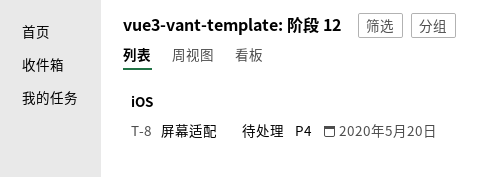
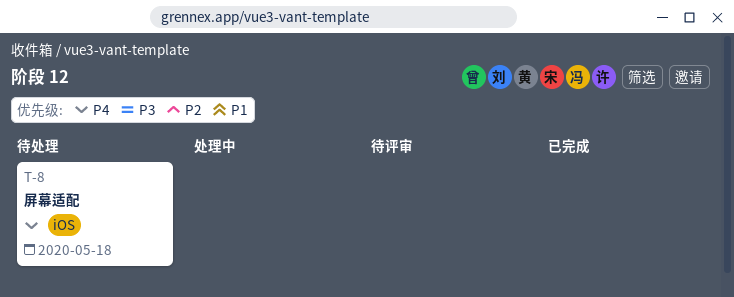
T-8, due: May 20 -> May 18

